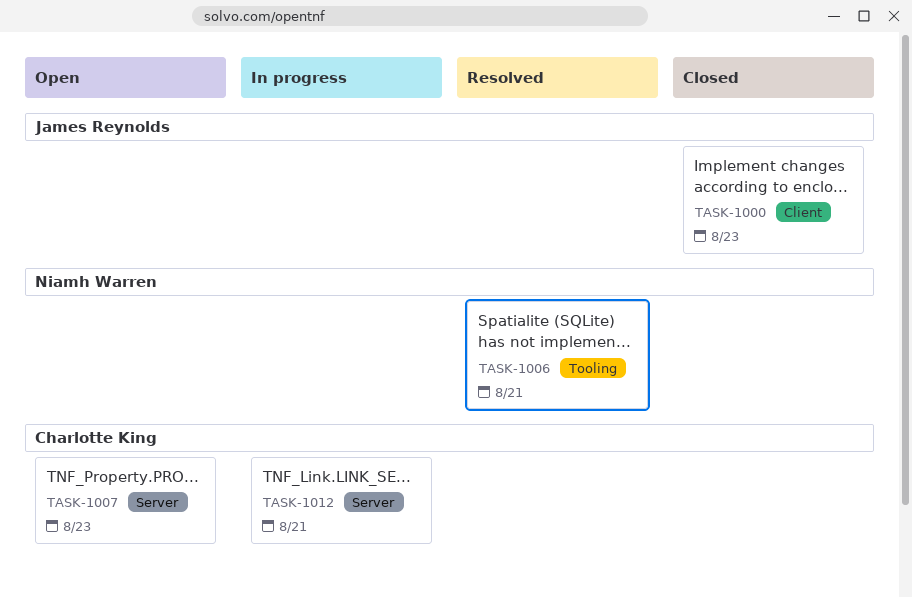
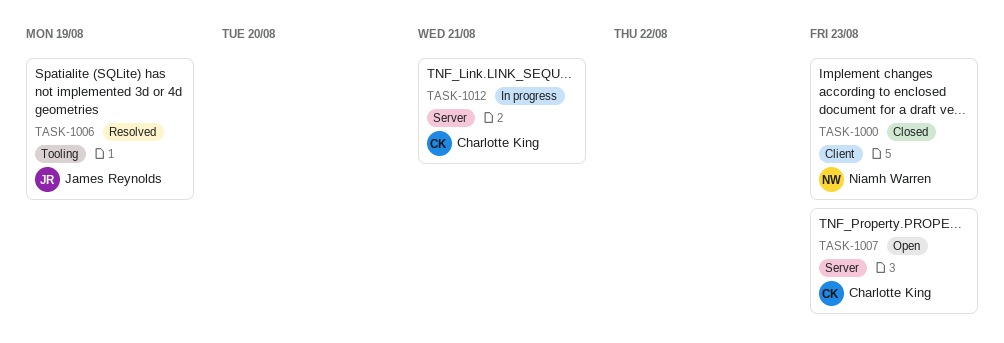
TASK-1000, owner: James Reynolds -> Niamh Warren
TASK-1006, owner: Niamh Warren -> James Reynolds
TASK-1006, due: Aug 21 -> Aug 19

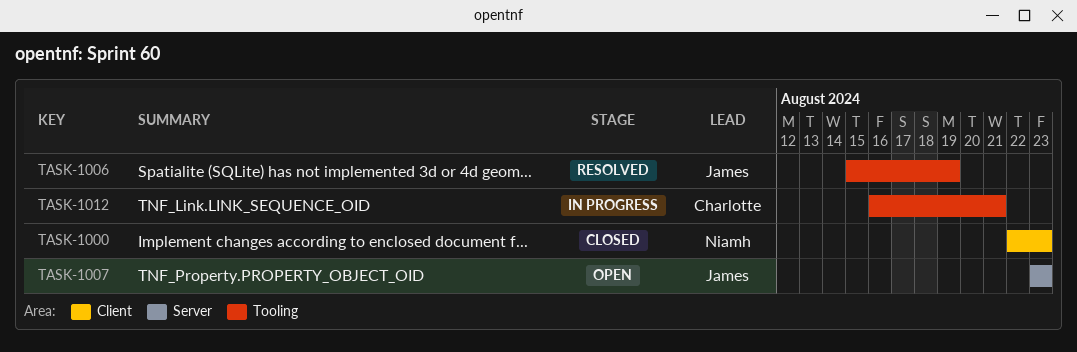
TASK-1007, owner: Charlotte King -> James Reynolds
TASK-1012, label: Server -> Tooling

